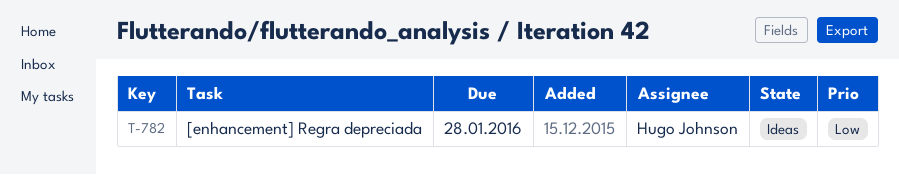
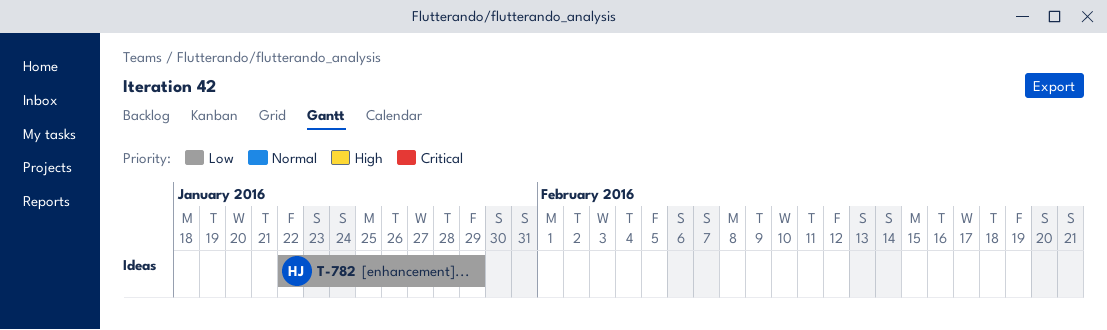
T-782, due: Jan 28 -> Jan 29

